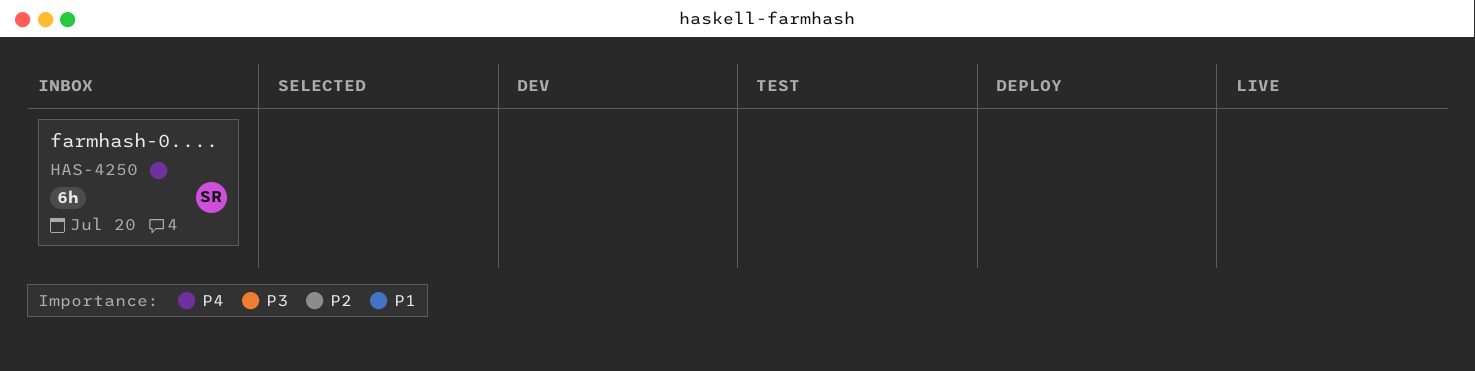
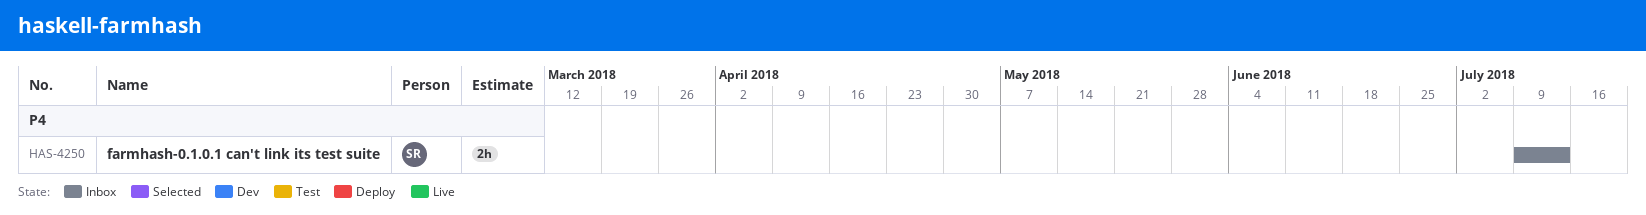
HAS-4250, estimate: 6h -> 2h
HAS-4250, due: Jul 20 -> Jul 13

